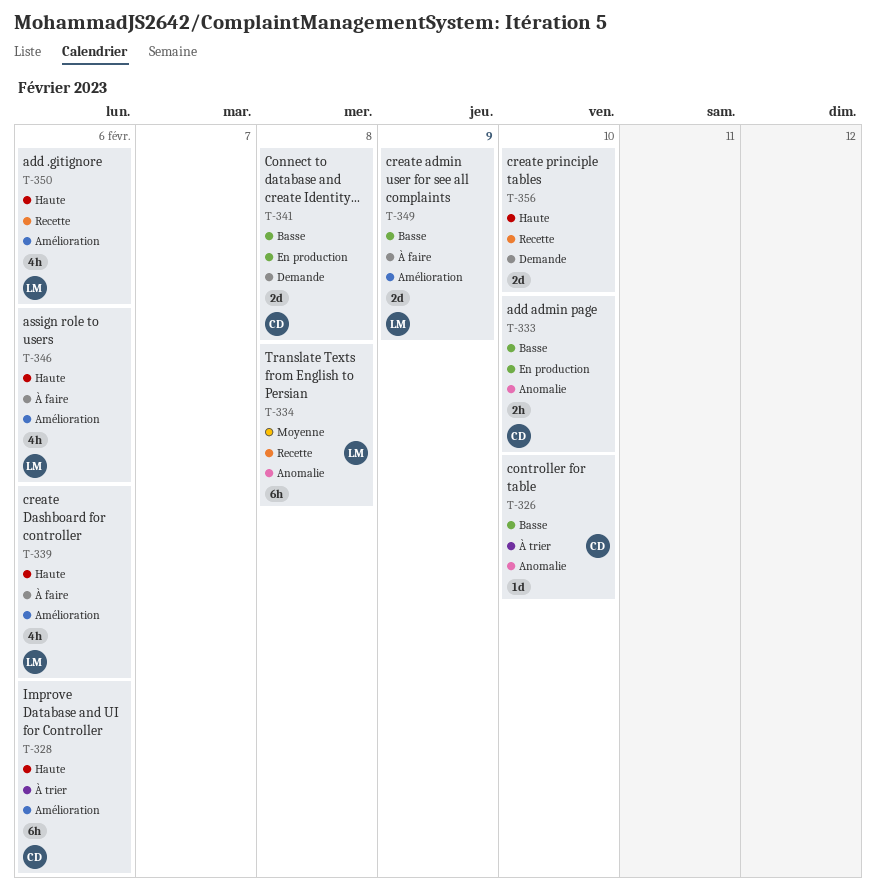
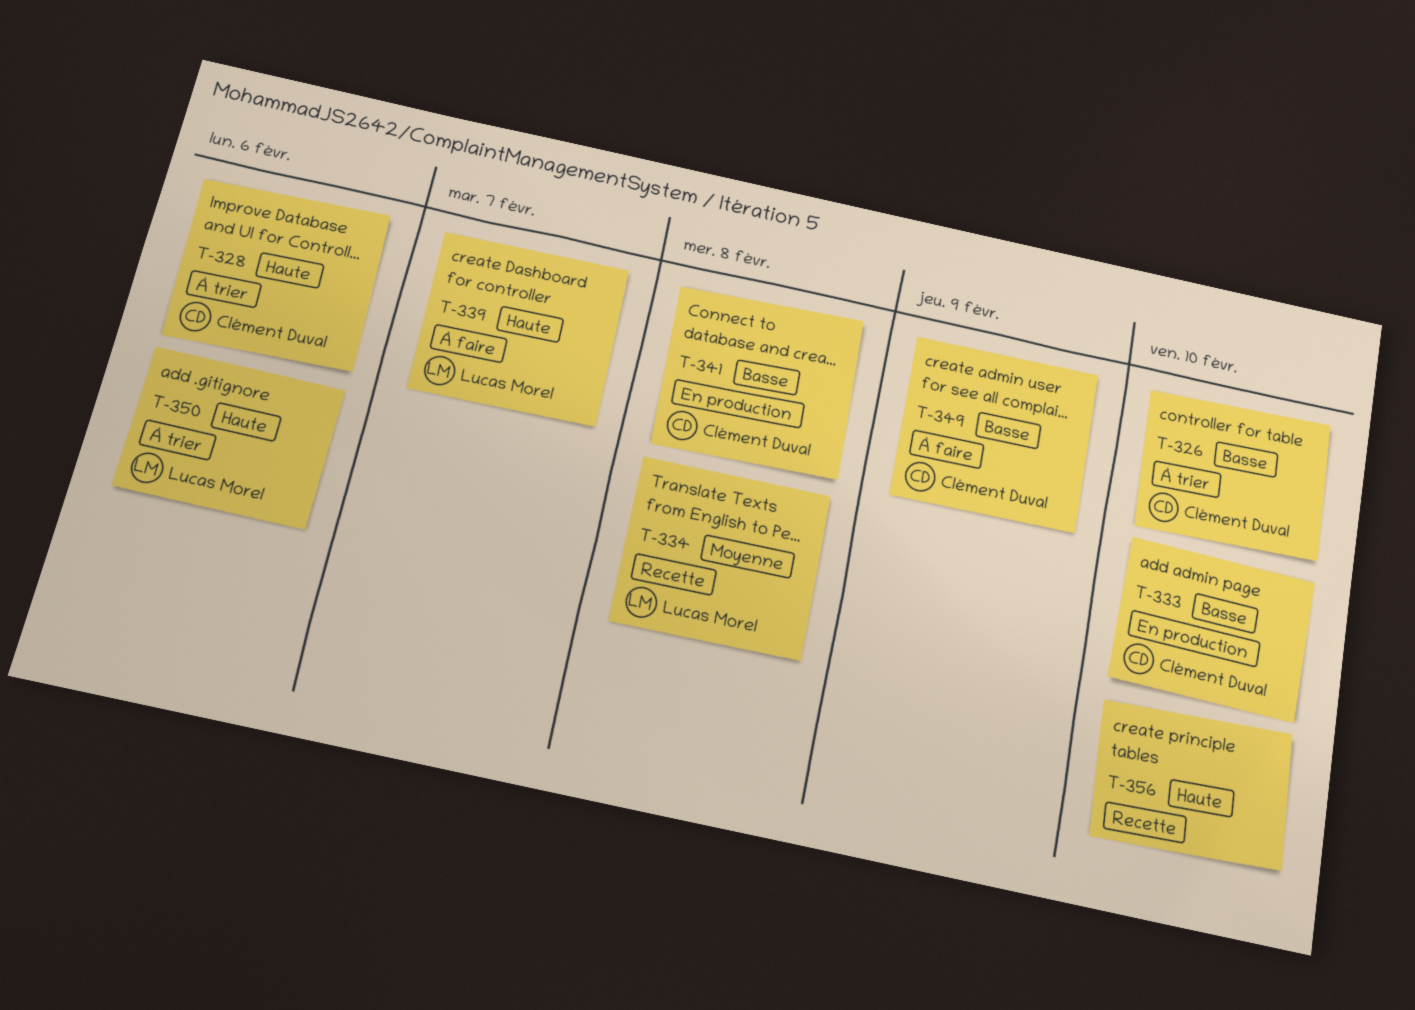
T-339, due: Feb 6 -> Feb 7
T-346: present -> none
T-349, owner: Lucas Morel -> Clément Duval
T-350, status: Recette -> À trier

